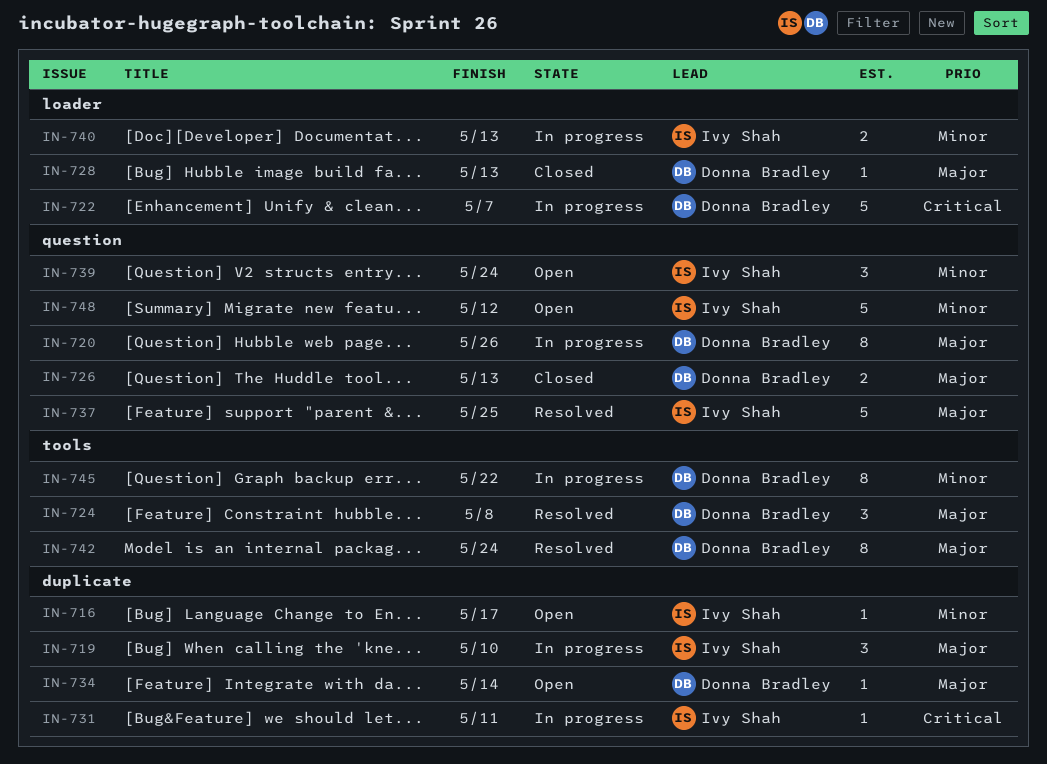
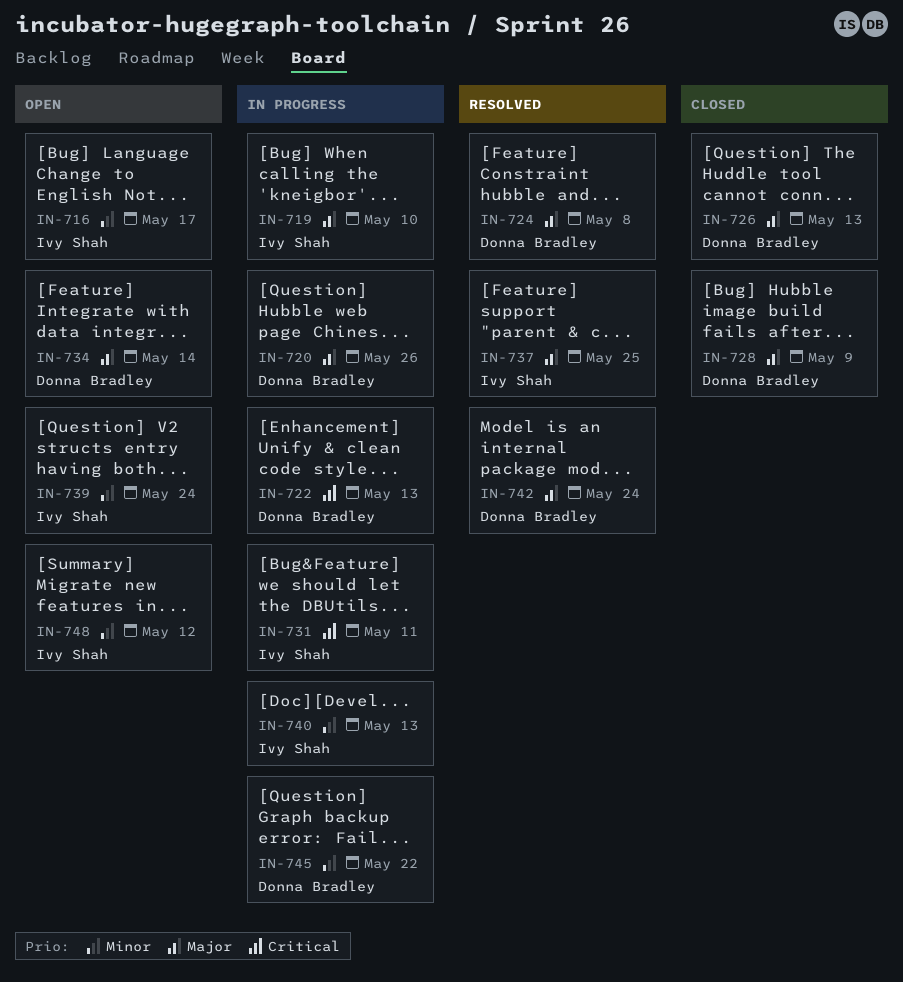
IN-722, due: May 7 -> May 13
IN-728, due: May 13 -> May 9

